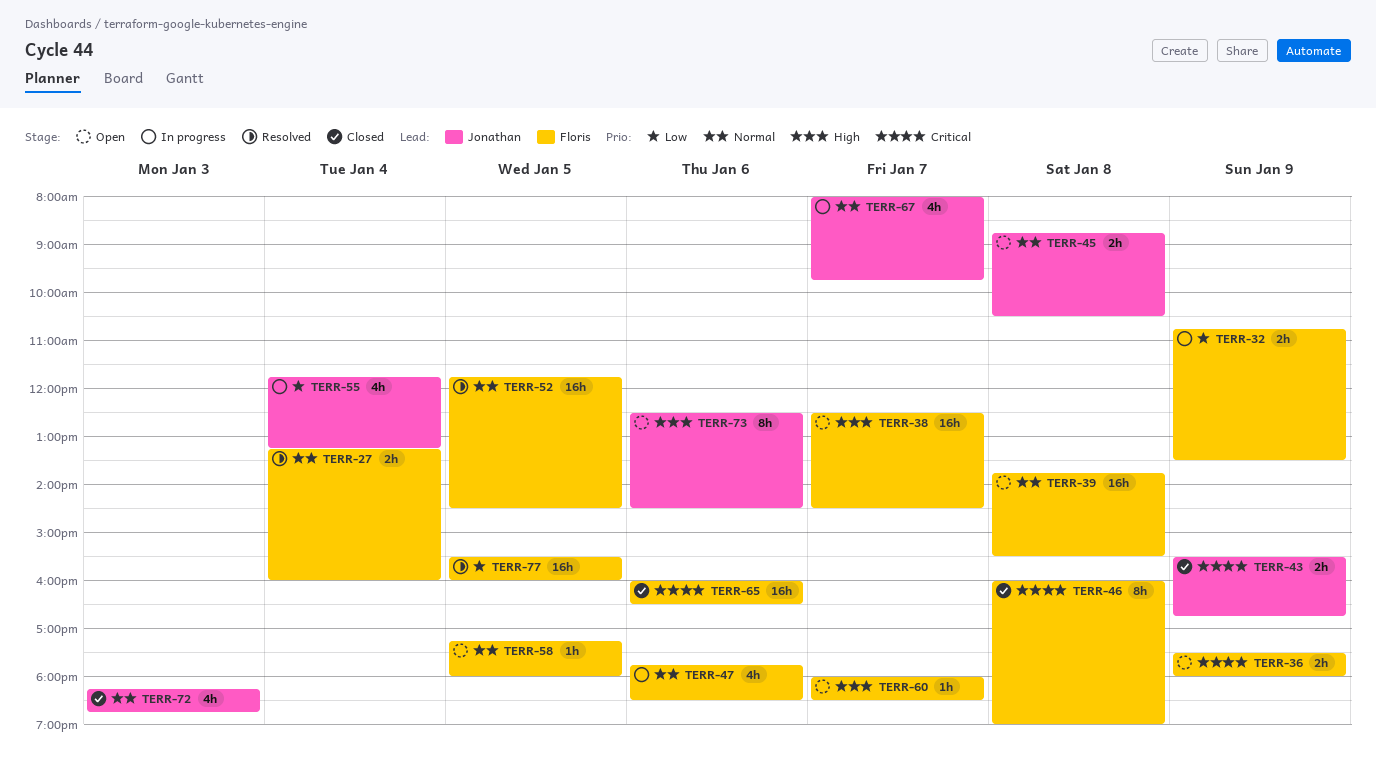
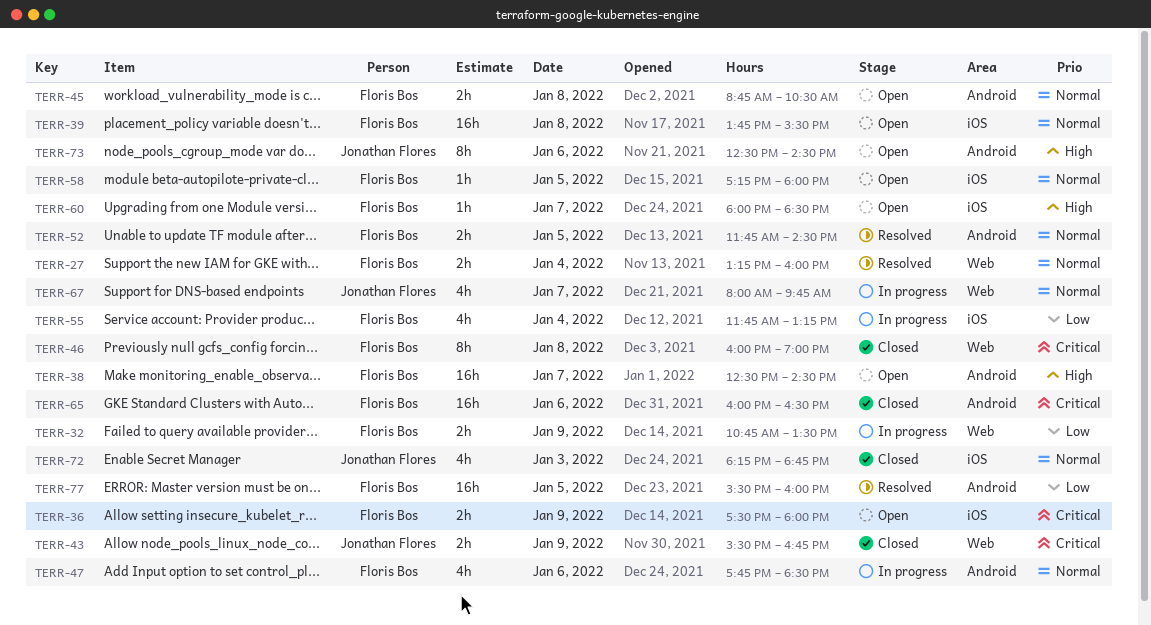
TERR-45, owner: Jonathan Flores -> Floris Bos
TERR-52, estimate: 16h -> 2h
TERR-55, owner: Jonathan Flores -> Floris Bos

